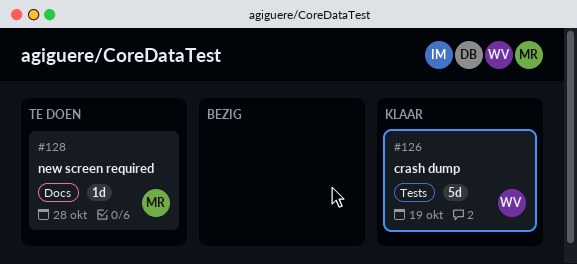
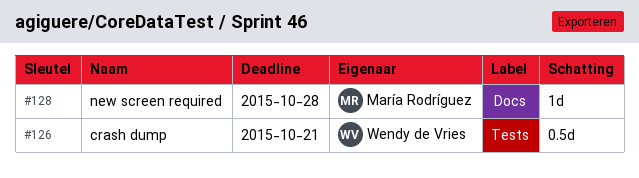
#126, estimate: 5d -> 0.5d
#126, due: Oct 19 -> Oct 21

